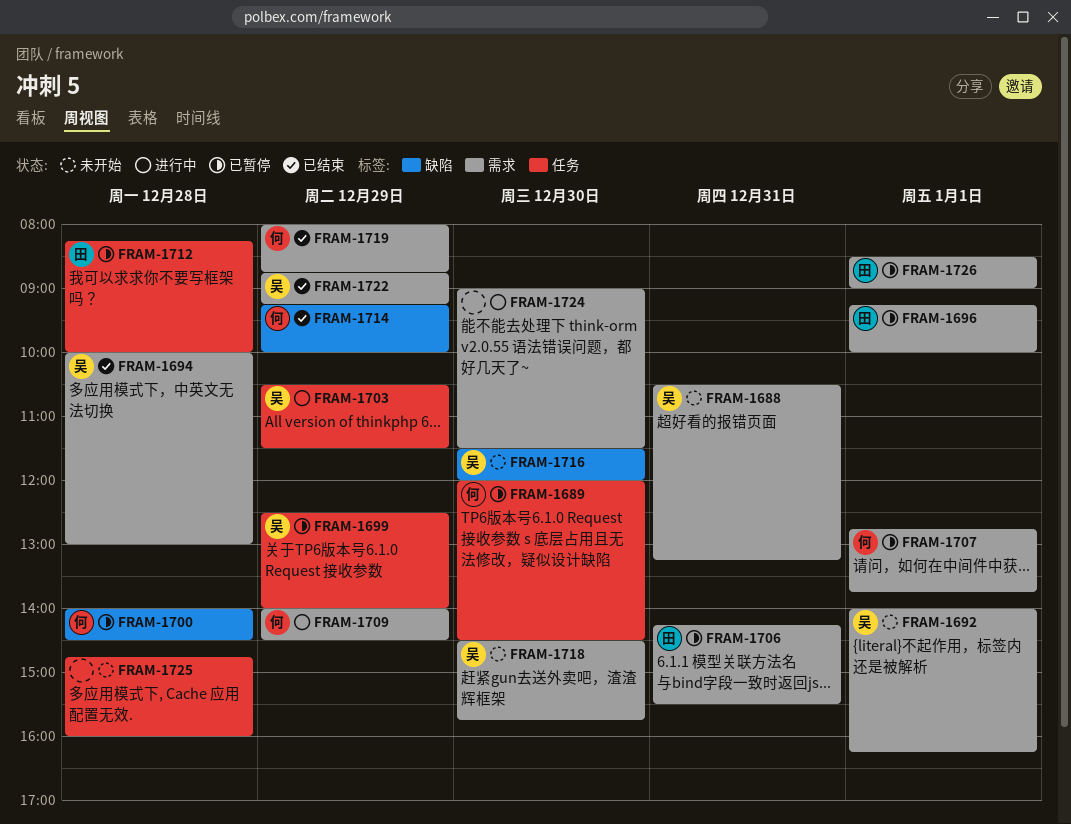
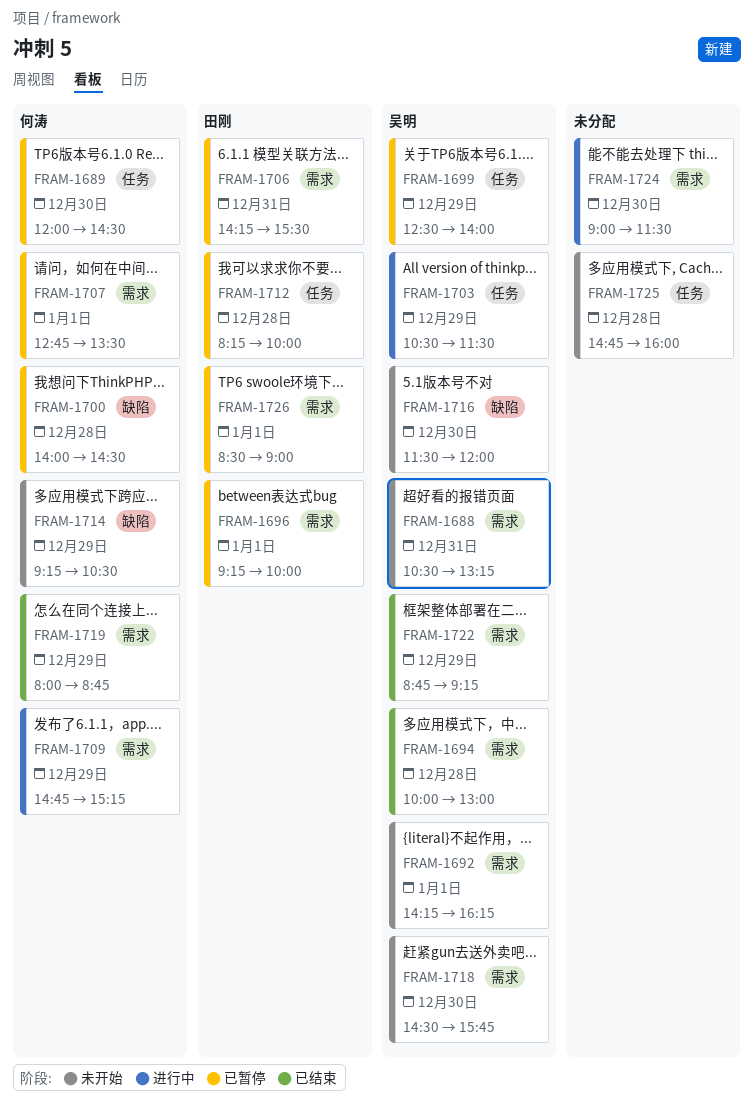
FRAM-1692, begins: 14:00 -> 14:15
FRAM-1707, ends: 13:45 -> 13:30
FRAM-1709, begins: 14:00 -> 14:45
FRAM-1709, ends: 14:30 -> 15:15
FRAM-1714, status: 已结束 -> 未开始
FRAM-1714, ends: 10:00 -> 10:30

